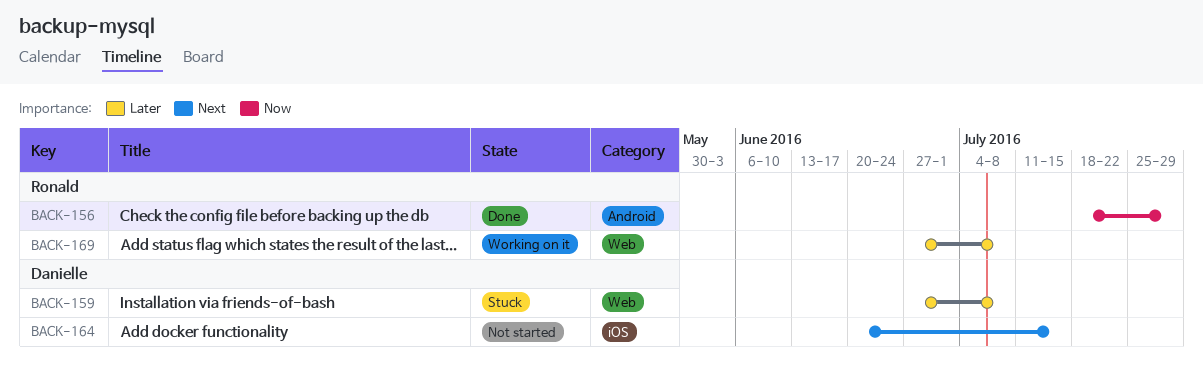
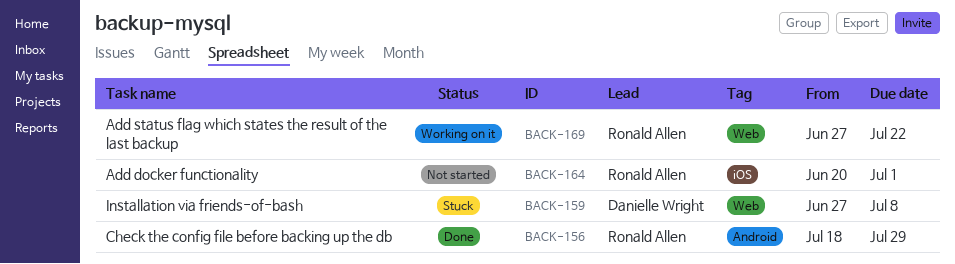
BACK-164, owner: Danielle Wright -> Ronald Allen
BACK-164, due: Jul 15 -> Jul 1
BACK-169, due: Jul 8 -> Jul 22

